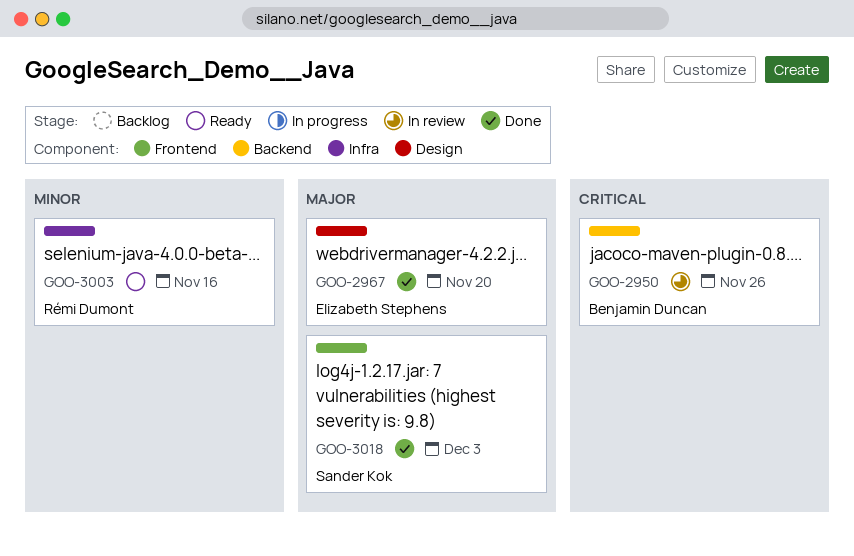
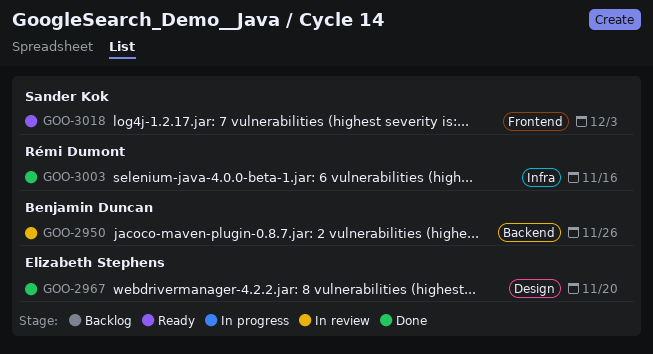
GOO-3003, status: Ready -> Done
GOO-3018, status: Done -> Ready

